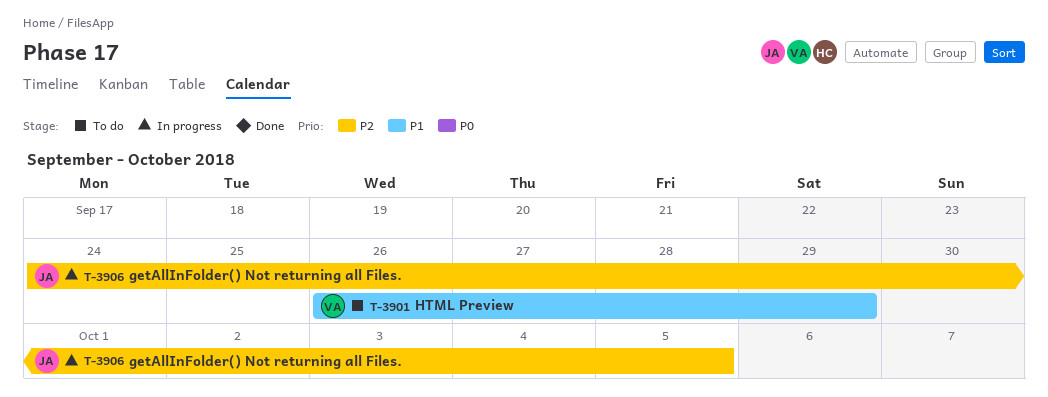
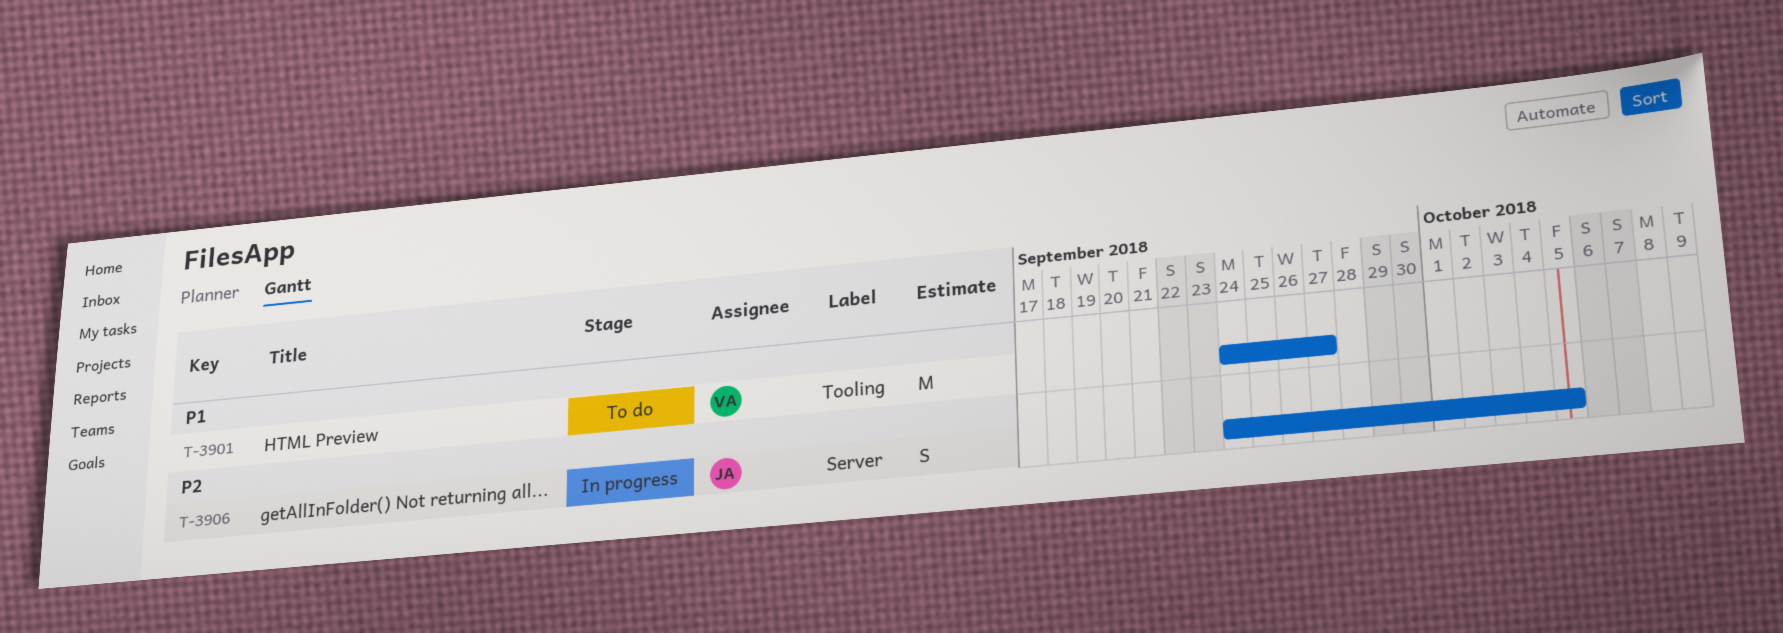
T-3901, start: Sep 26 -> Sep 24
T-3901, due: Sep 29 -> Sep 27

